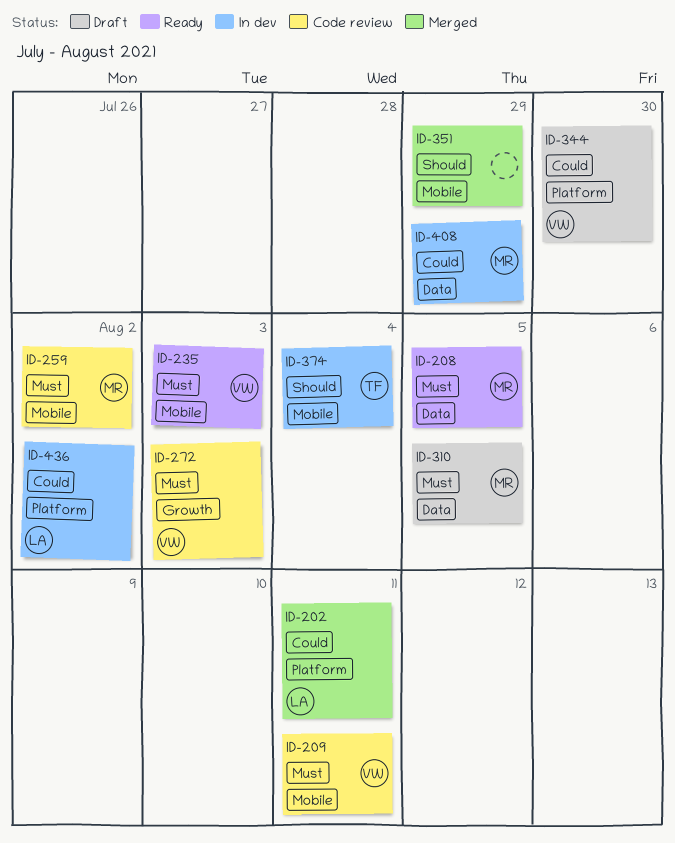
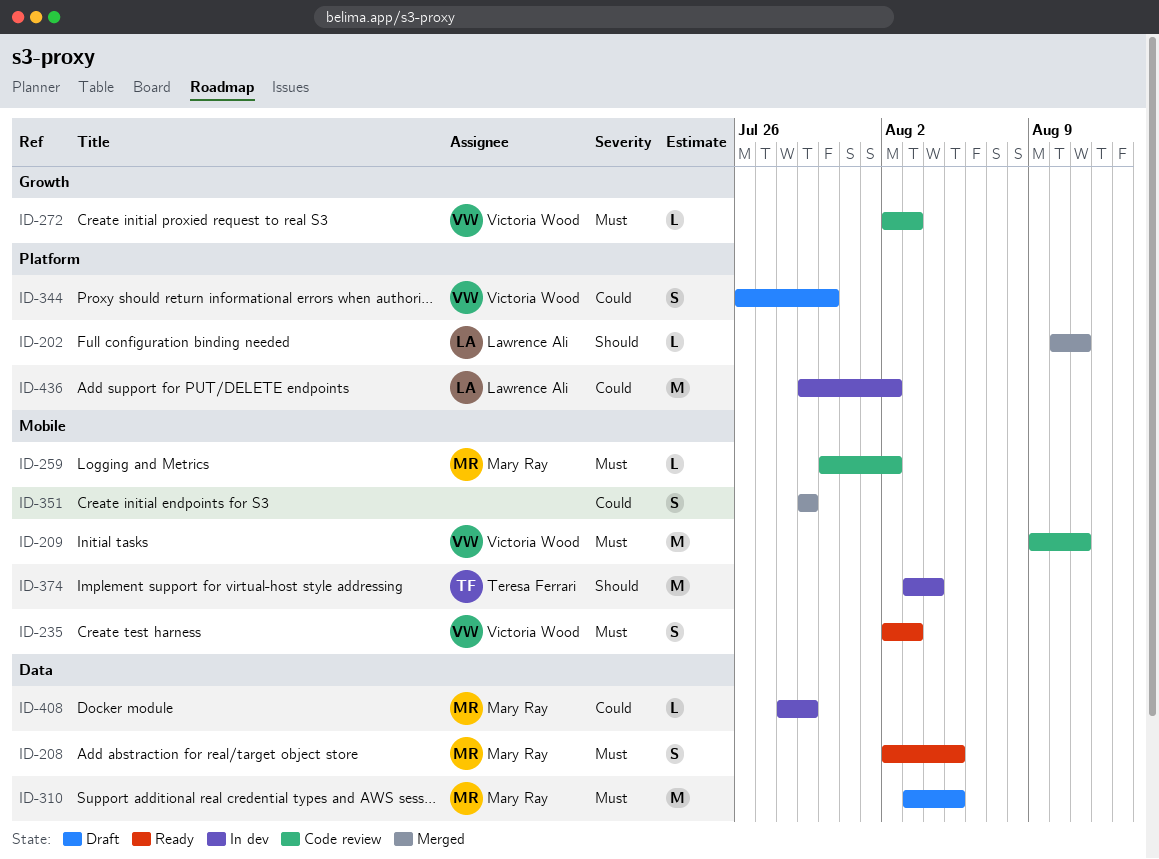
ID-202, priority: Could -> Should
ID-351, priority: Should -> Could

